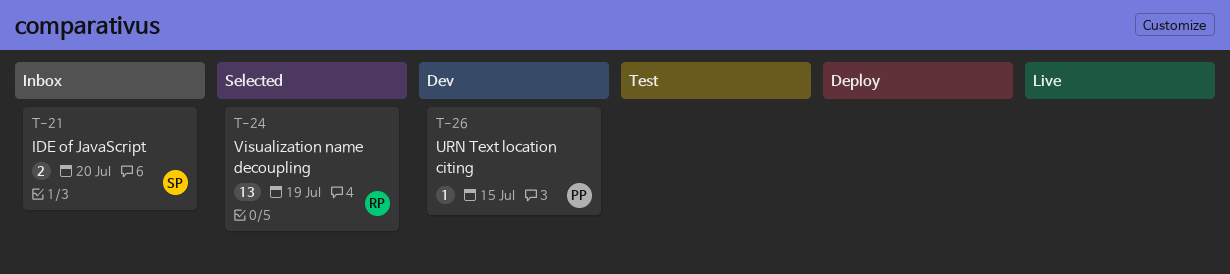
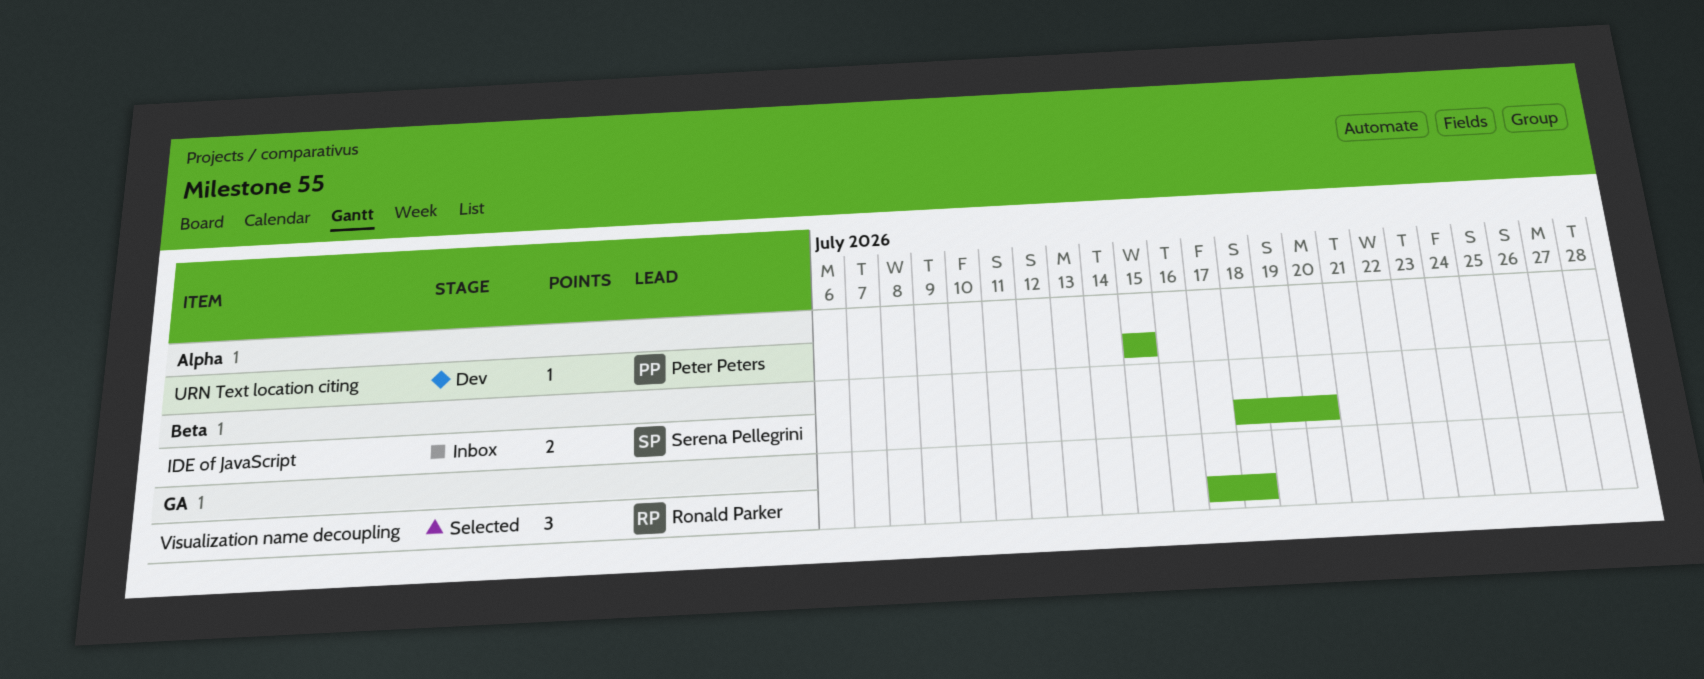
Visualization name decoupling, estimate: 13 -> 3
Visualization name decoupling, due: Jul 19 -> Jul 18

